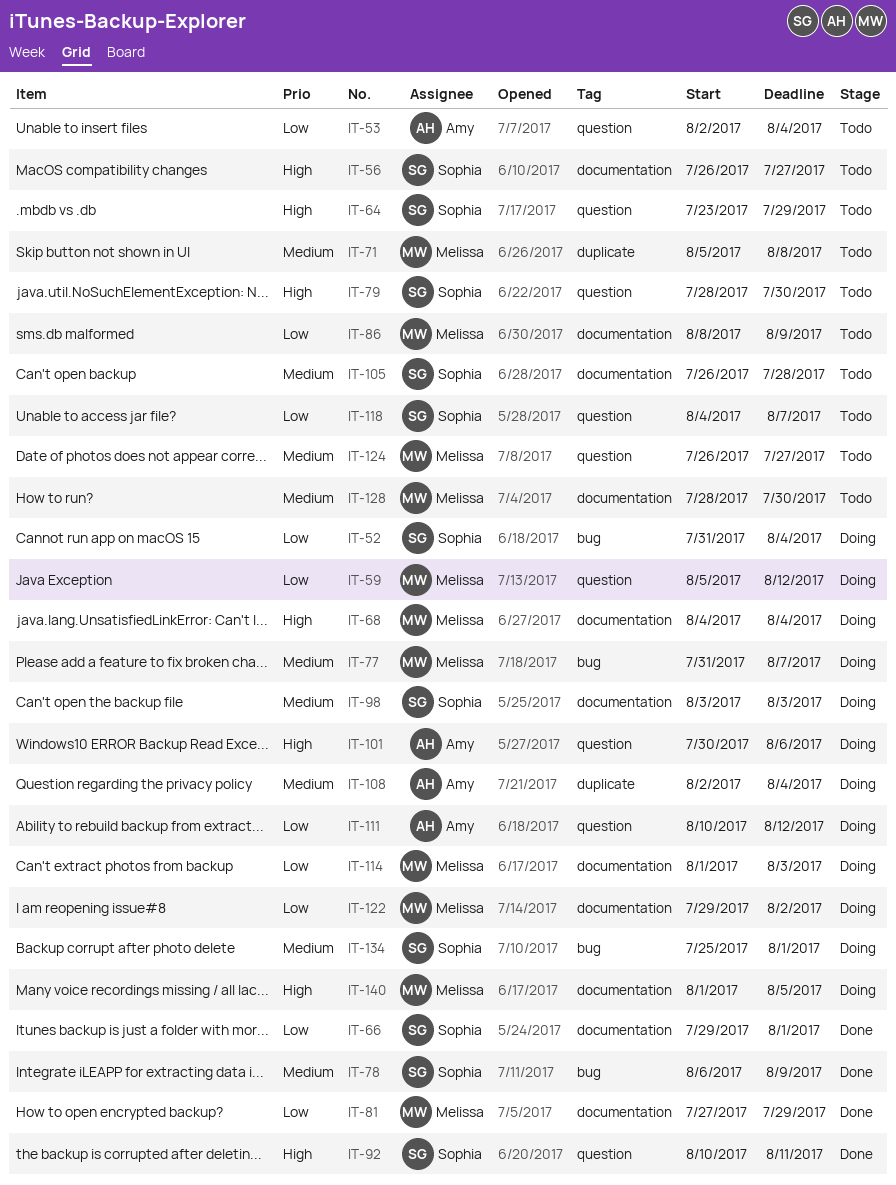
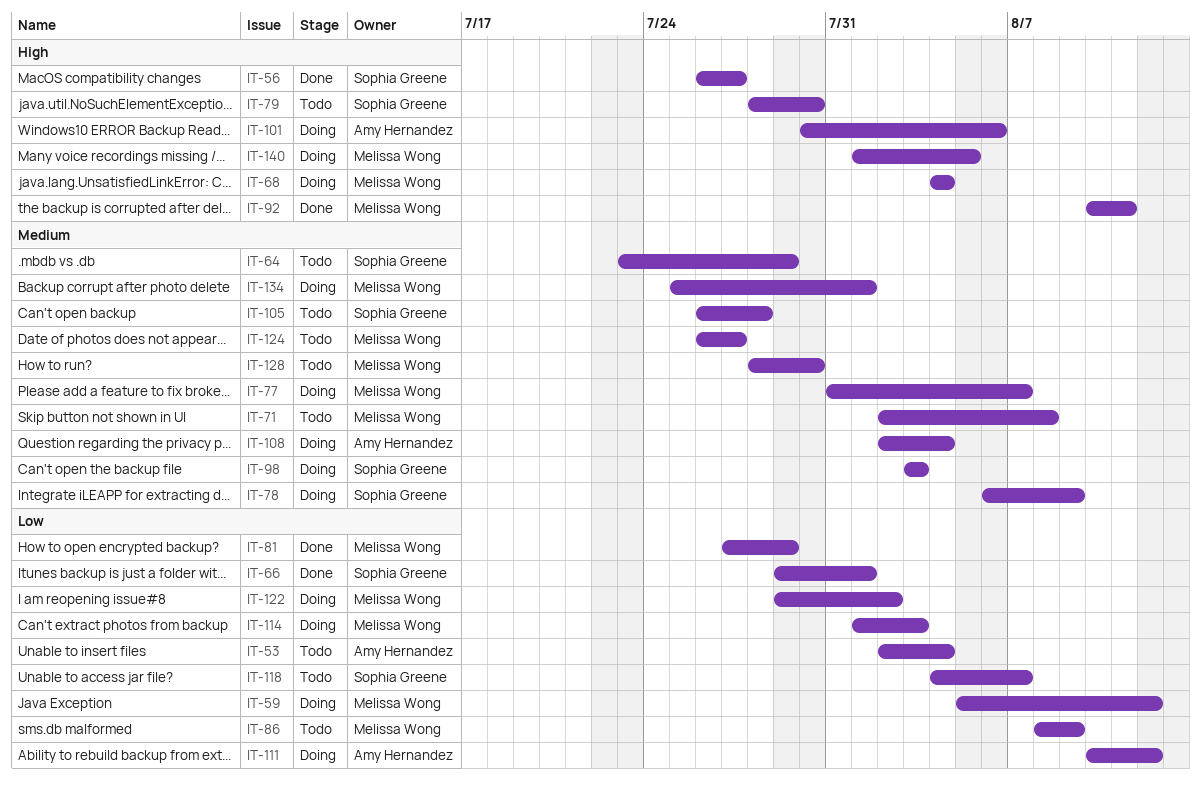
IT-52: present -> none
IT-56, status: Todo -> Done
IT-64, priority: High -> Medium
IT-71, start: Aug 5 -> Aug 2
IT-78, status: Done -> Doing
IT-92, owner: Sophia Greene -> Melissa Wong
IT-134, owner: Sophia Greene -> Melissa Wong

